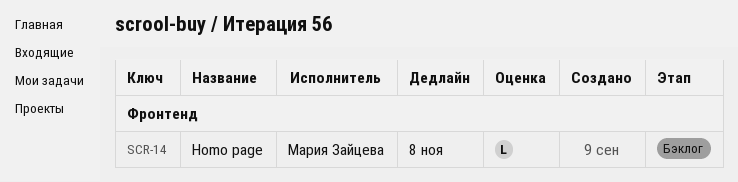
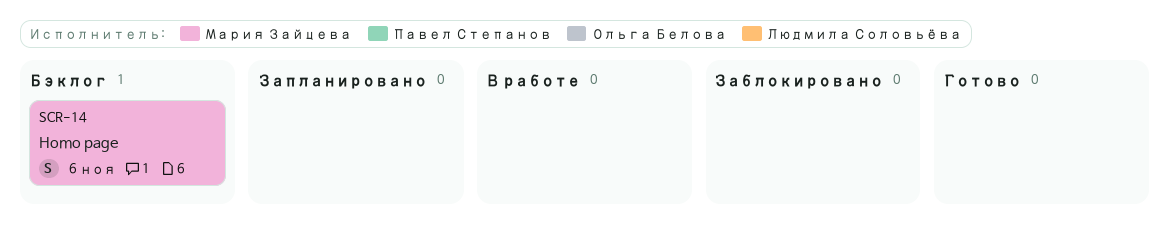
SCR-14, estimate: L -> S
SCR-14, due: Nov 8 -> Nov 6

